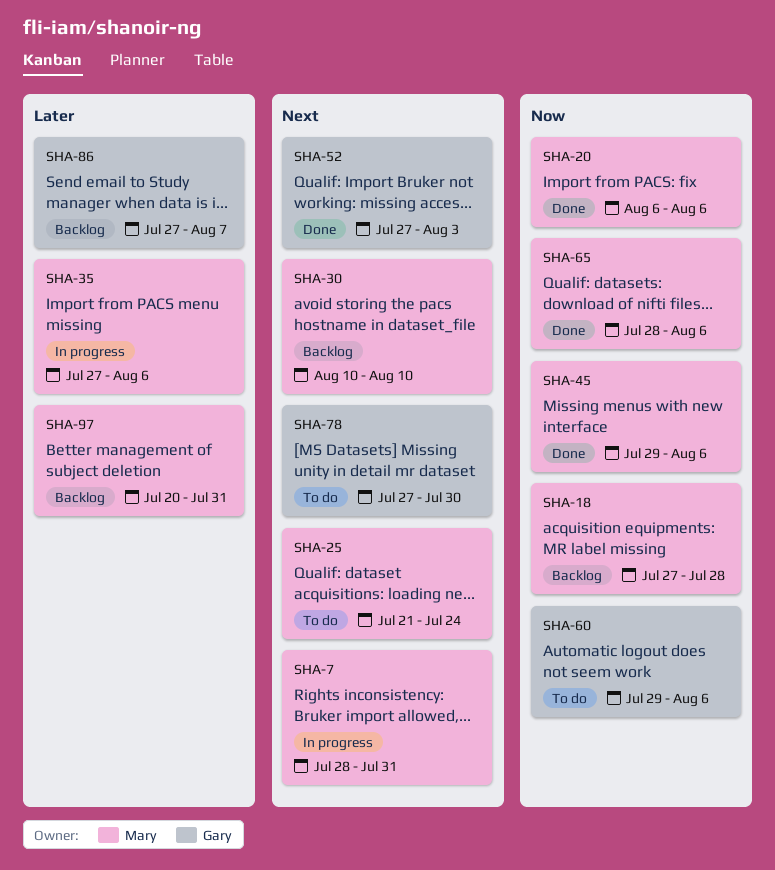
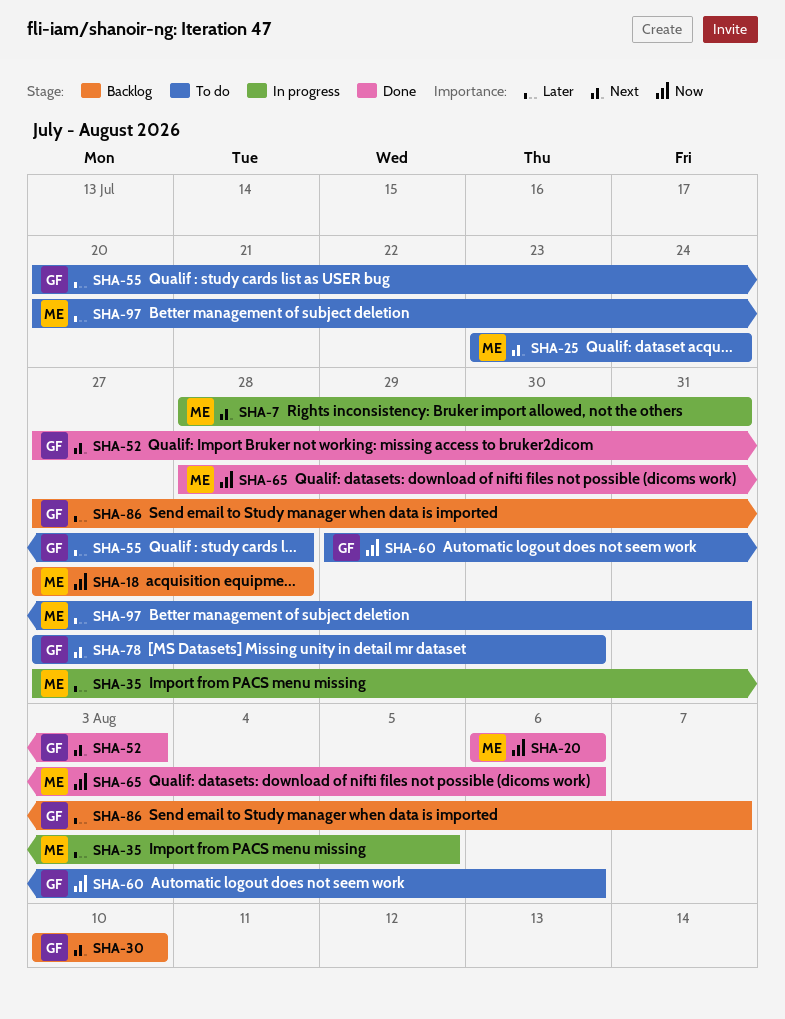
SHA-25, start: Jul 21 -> Jul 23
SHA-30, owner: Mary -> Gary
SHA-35, due: Aug 6 -> Aug 5
SHA-45: present -> none
SHA-55: none -> present
SHA-97, status: Backlog -> To do

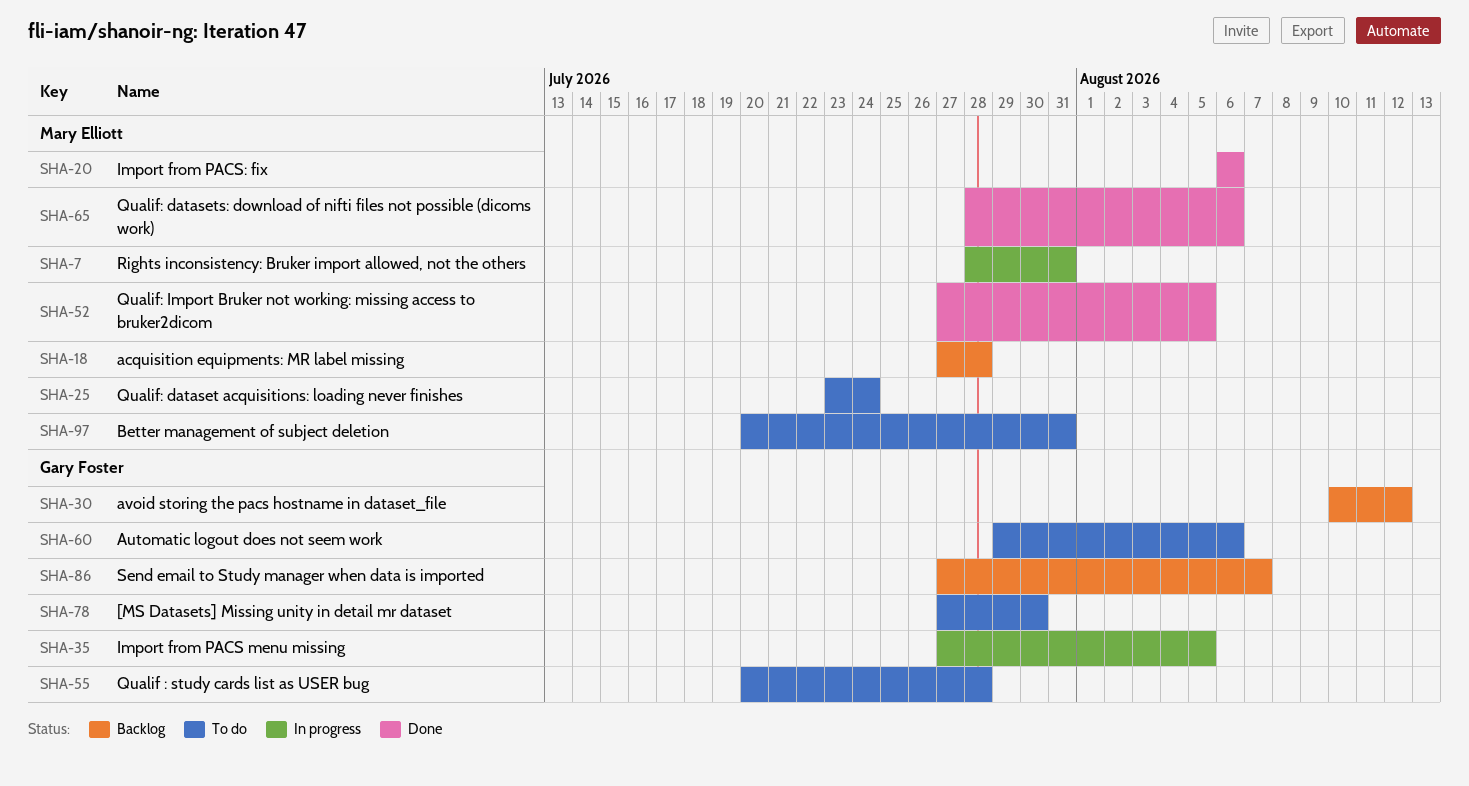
SHA-30, due: Aug 10 -> Aug 12
SHA-35, owner: Mary Elliott -> Gary Foster
SHA-52, owner: Gary Foster -> Mary Elliott
SHA-52, due: Aug 3 -> Aug 5

